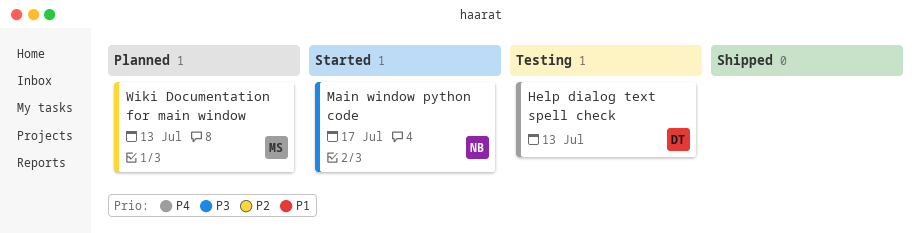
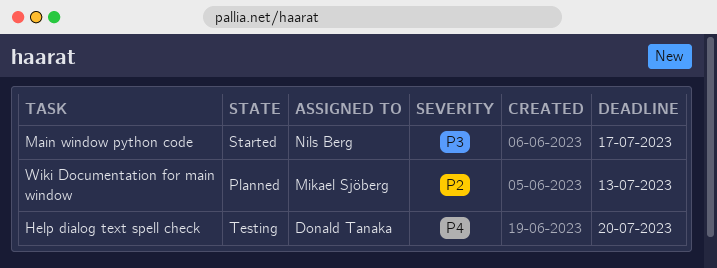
Help dialog text spell check, due: Jul 13 -> Jul 20

